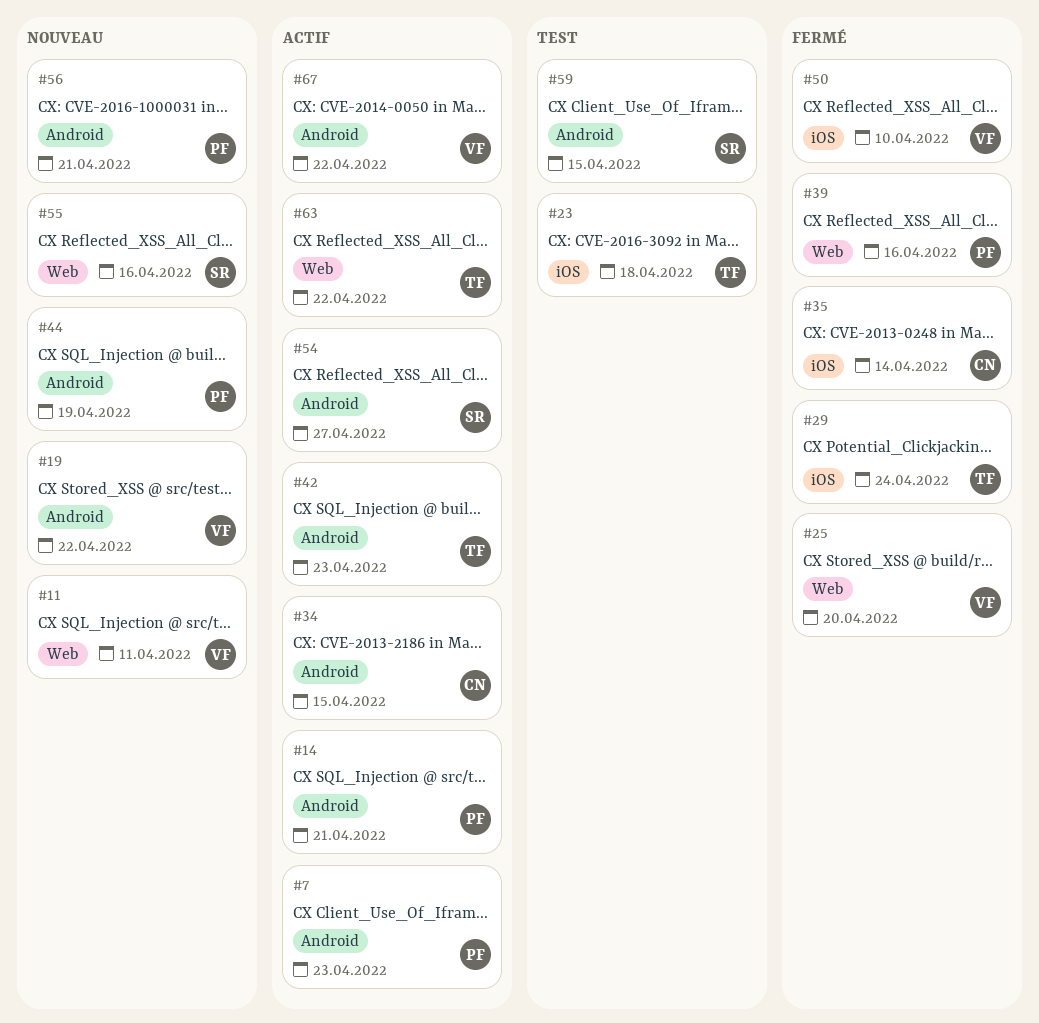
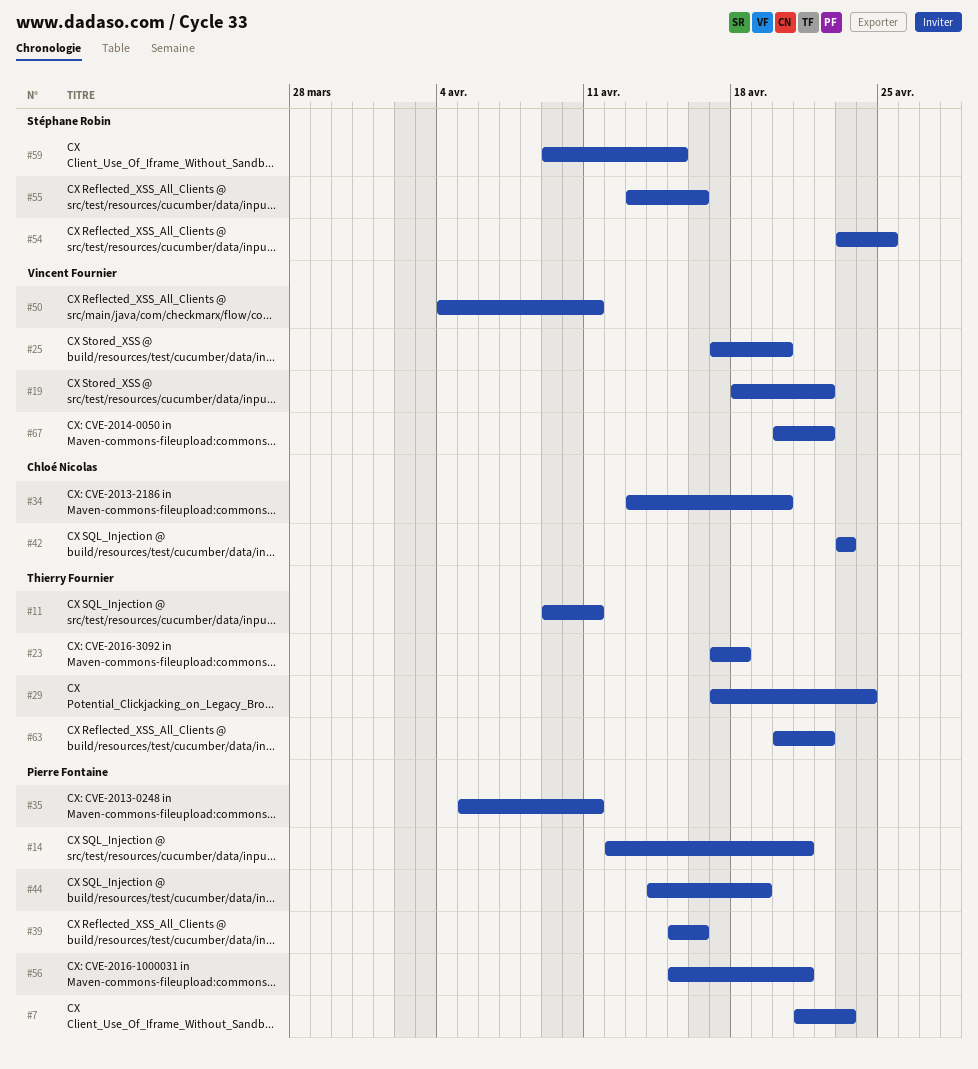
#11, owner: Vincent Fournier -> Thierry Fournier
#34, due: Apr 15 -> Apr 20
#35, owner: Chloé Nicolas -> Pierre Fontaine
#35, due: Apr 14 -> Apr 11
#42, owner: Thierry Fournier -> Chloé Nicolas
#50, due: Apr 10 -> Apr 11
#54, due: Apr 27 -> Apr 25

